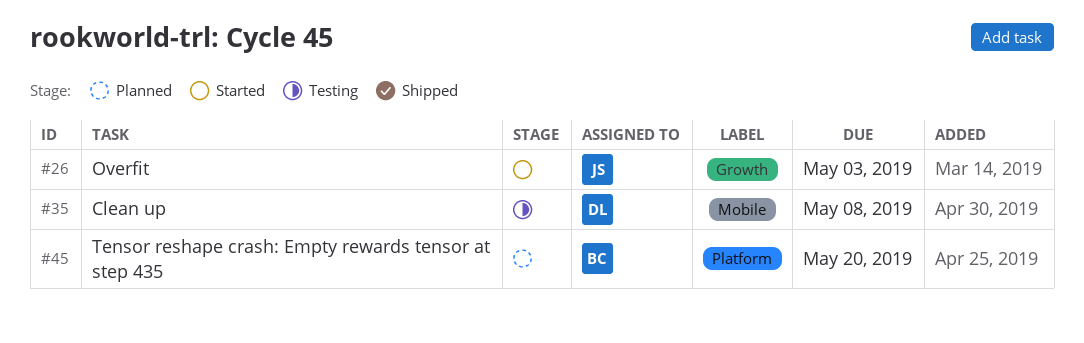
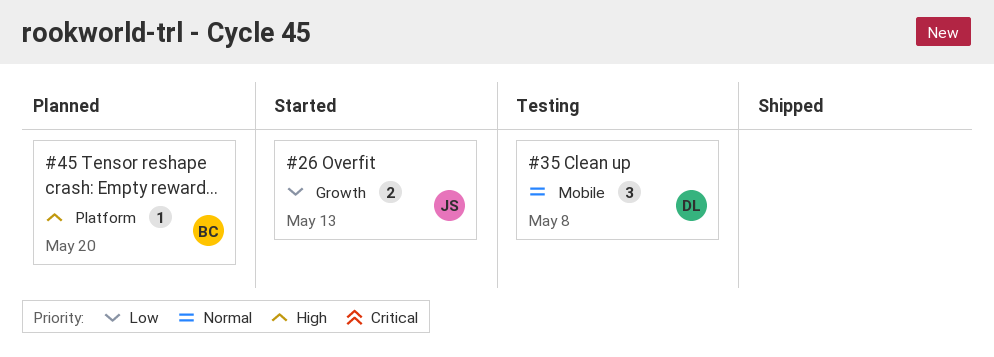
#26, due: May 3 -> May 13

